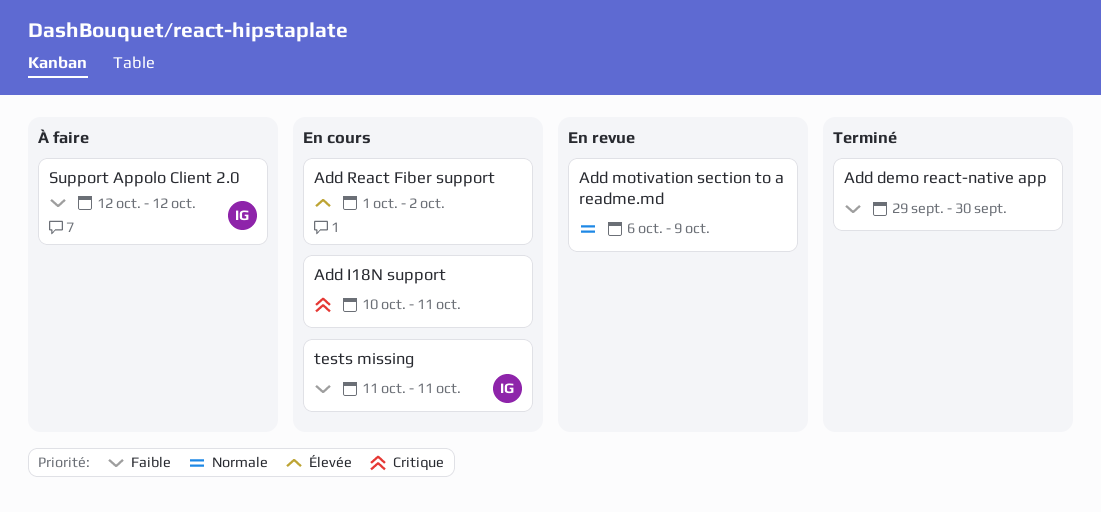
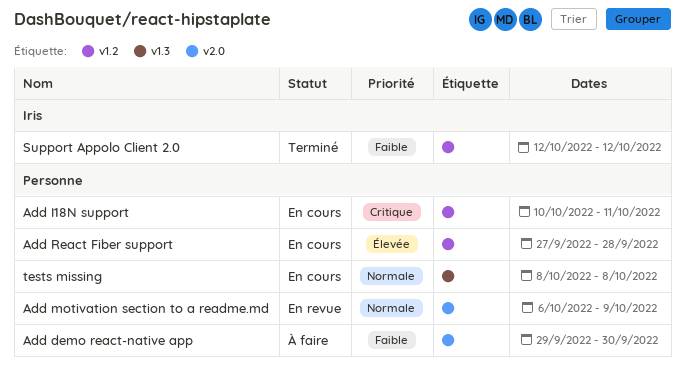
Add demo react-native app, status: Terminé -> À faire
Add React Fiber support, start: Oct 1 -> Sep 27
Add React Fiber support, due: Oct 2 -> Sep 28
Support Appolo Client 2.0, status: À faire -> Terminé
tests missing, owner: Iris -> none
tests missing, priority: Faible -> Normale
tests missing, start: Oct 11 -> Oct 8
tests missing, due: Oct 11 -> Oct 8

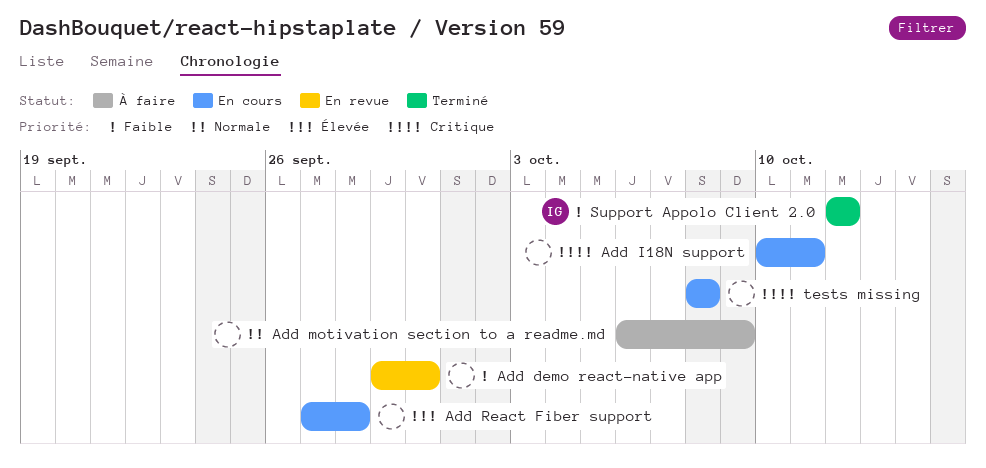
Add demo react-native app, status: À faire -> En revue
Add motivation section to a readme.md, status: En revue -> À faire
tests missing, priority: Normale -> Critique

